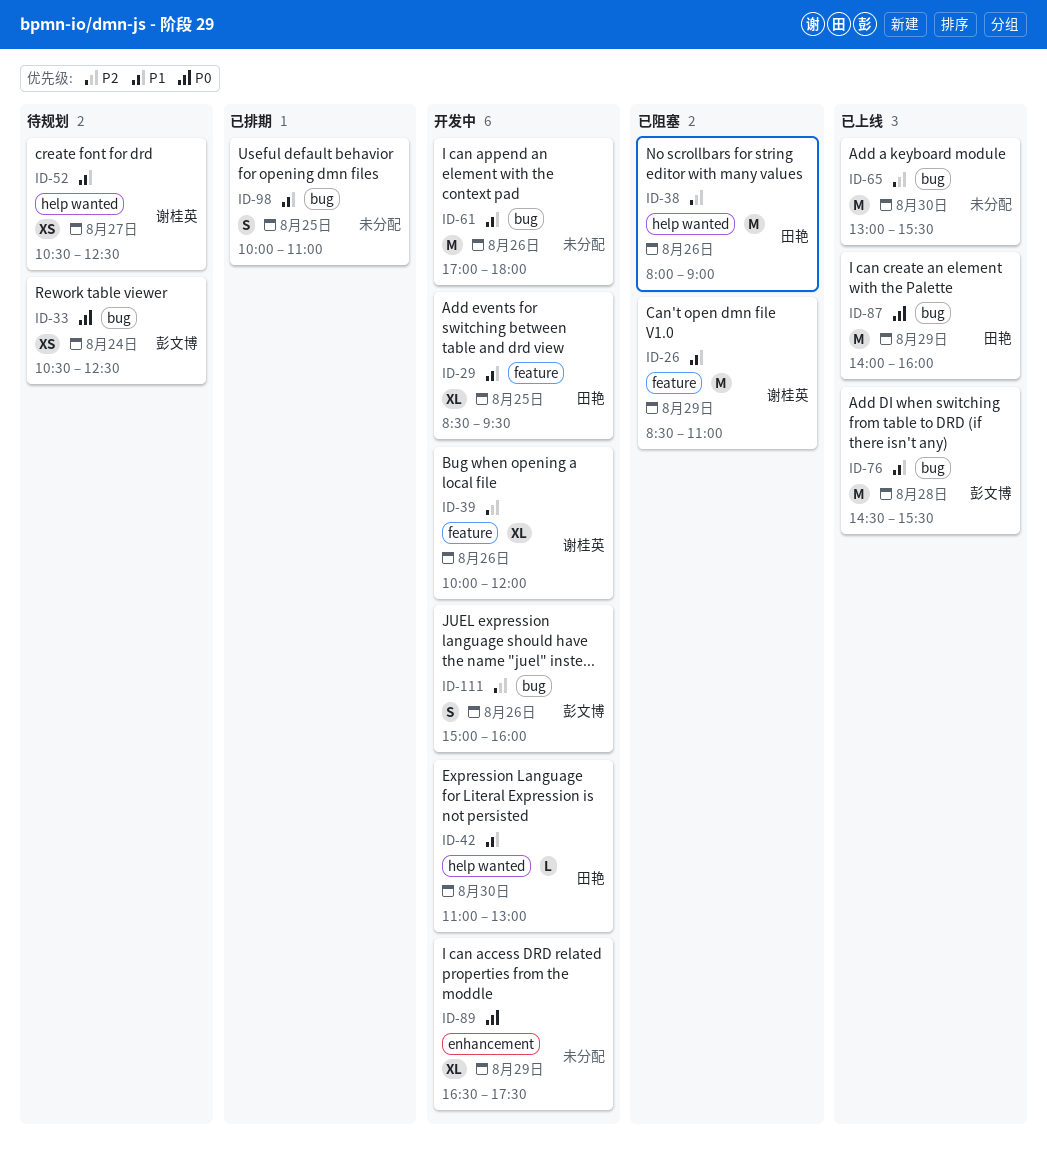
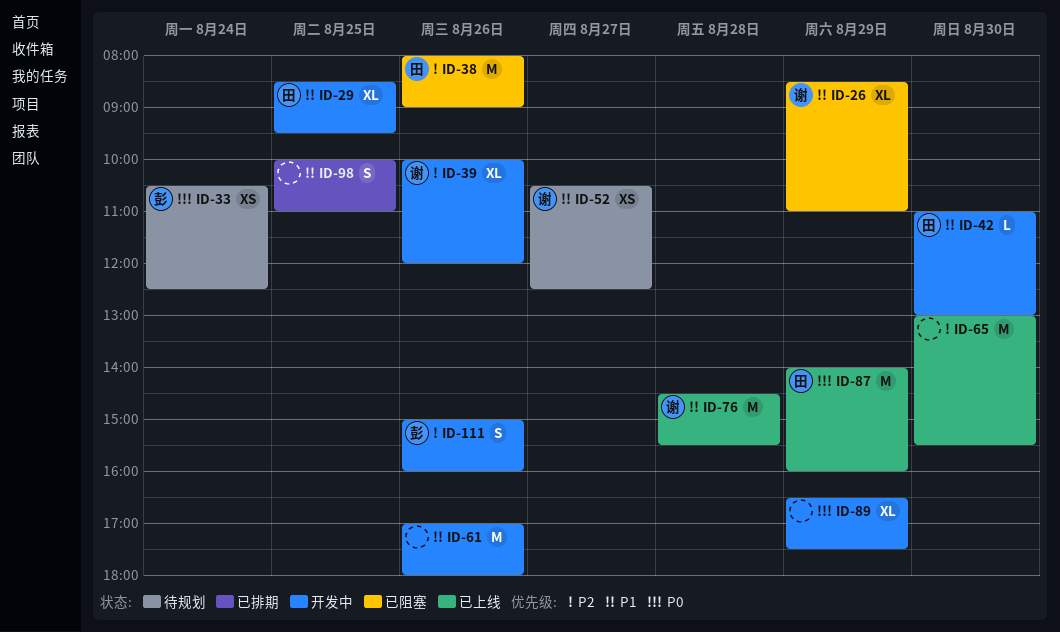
ID-26, estimate: M -> XL
ID-76, owner: 彭文博 -> 谢桂英

